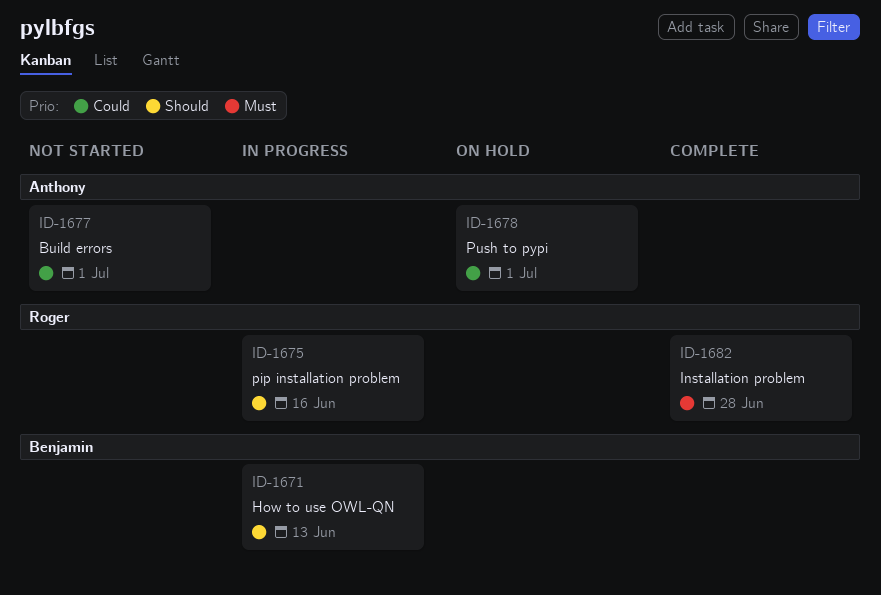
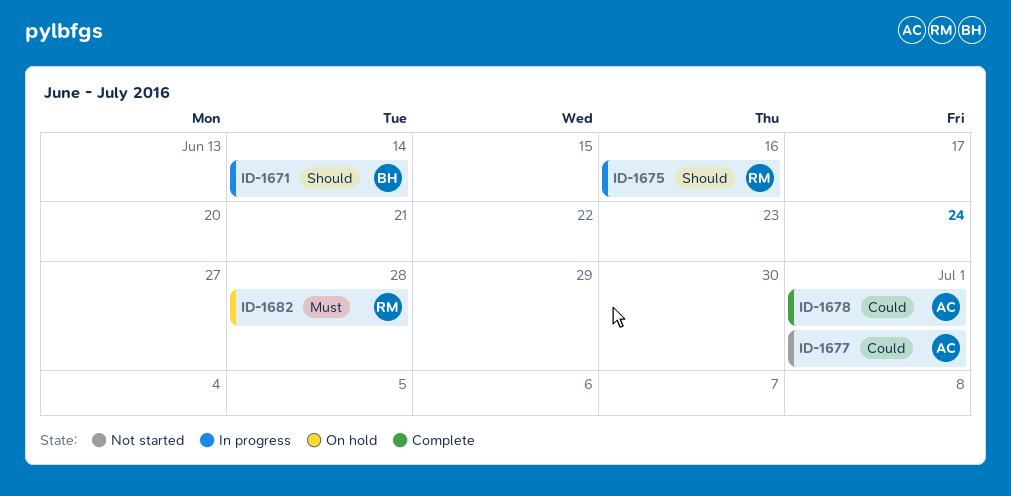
ID-1671, due: Jun 13 -> Jun 14
ID-1678, status: On hold -> Complete
ID-1682, status: Complete -> On hold

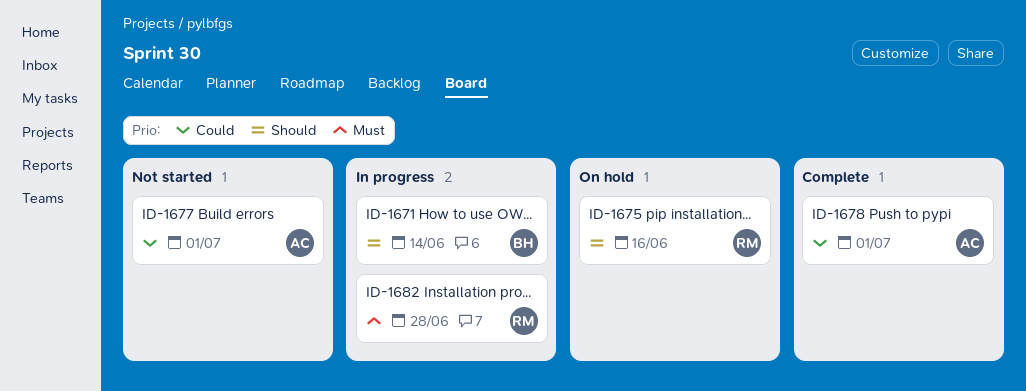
ID-1675, status: In progress -> On hold
ID-1682, status: On hold -> In progress

